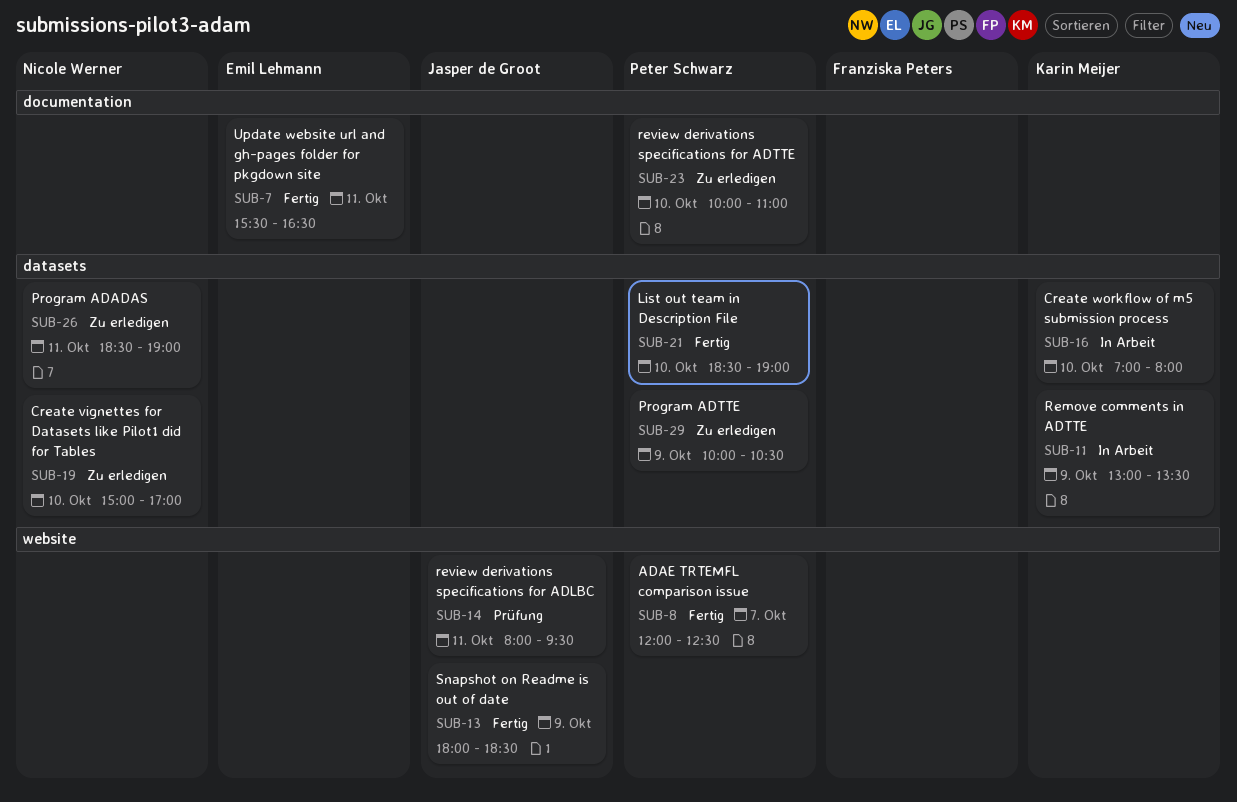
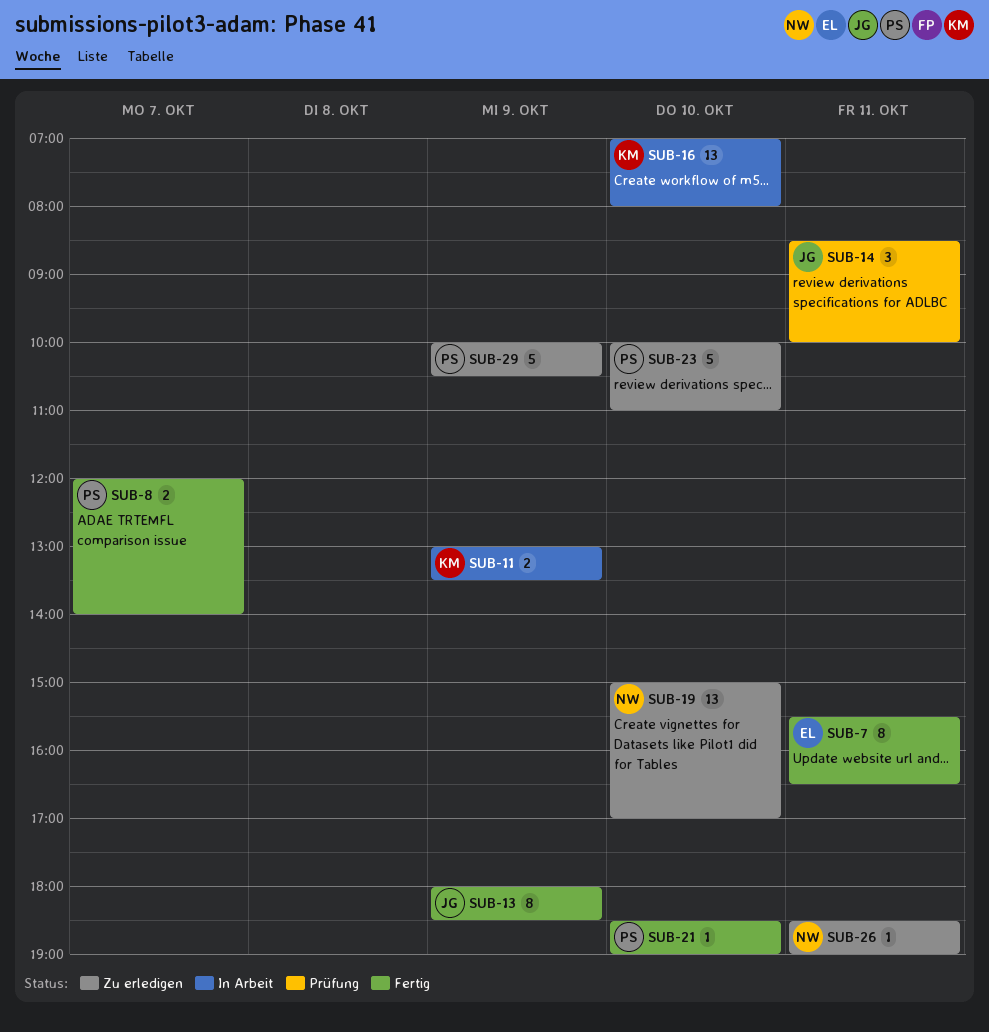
SUB-8, ends: 12:30 -> 14:00
SUB-14, begins: 08:00 -> 08:30
SUB-14, ends: 09:30 -> 10:00

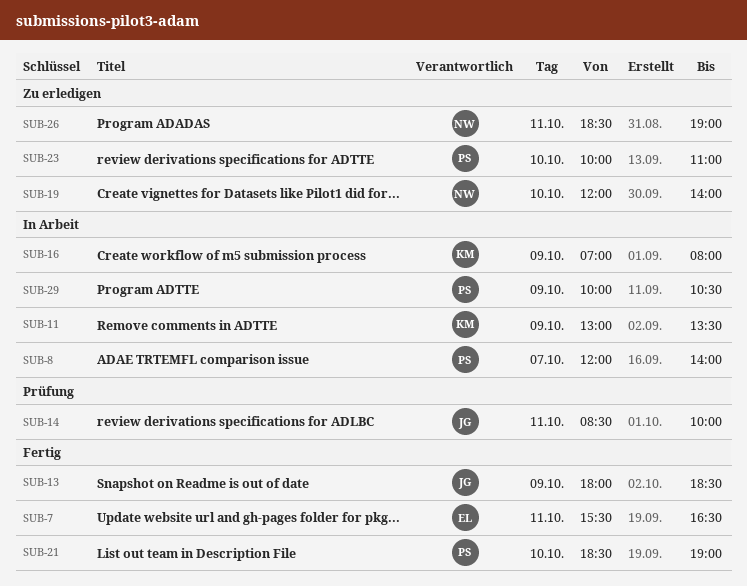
SUB-8, status: Fertig -> In Arbeit
SUB-16, day: Oct 10 -> Oct 9
SUB-19, begins: 15:00 -> 12:00
SUB-19, ends: 17:00 -> 14:00
SUB-29, status: Zu erledigen -> In Arbeit

